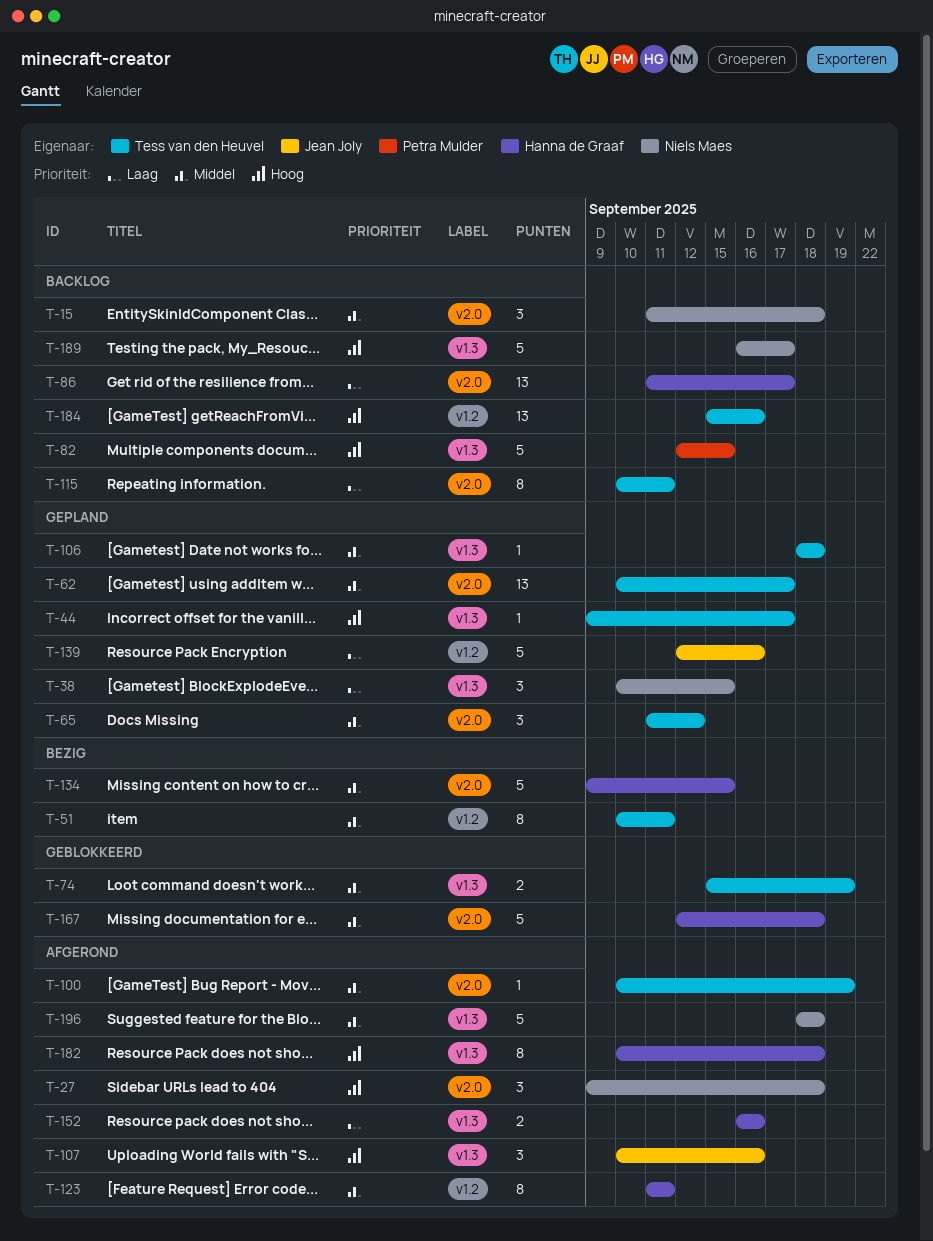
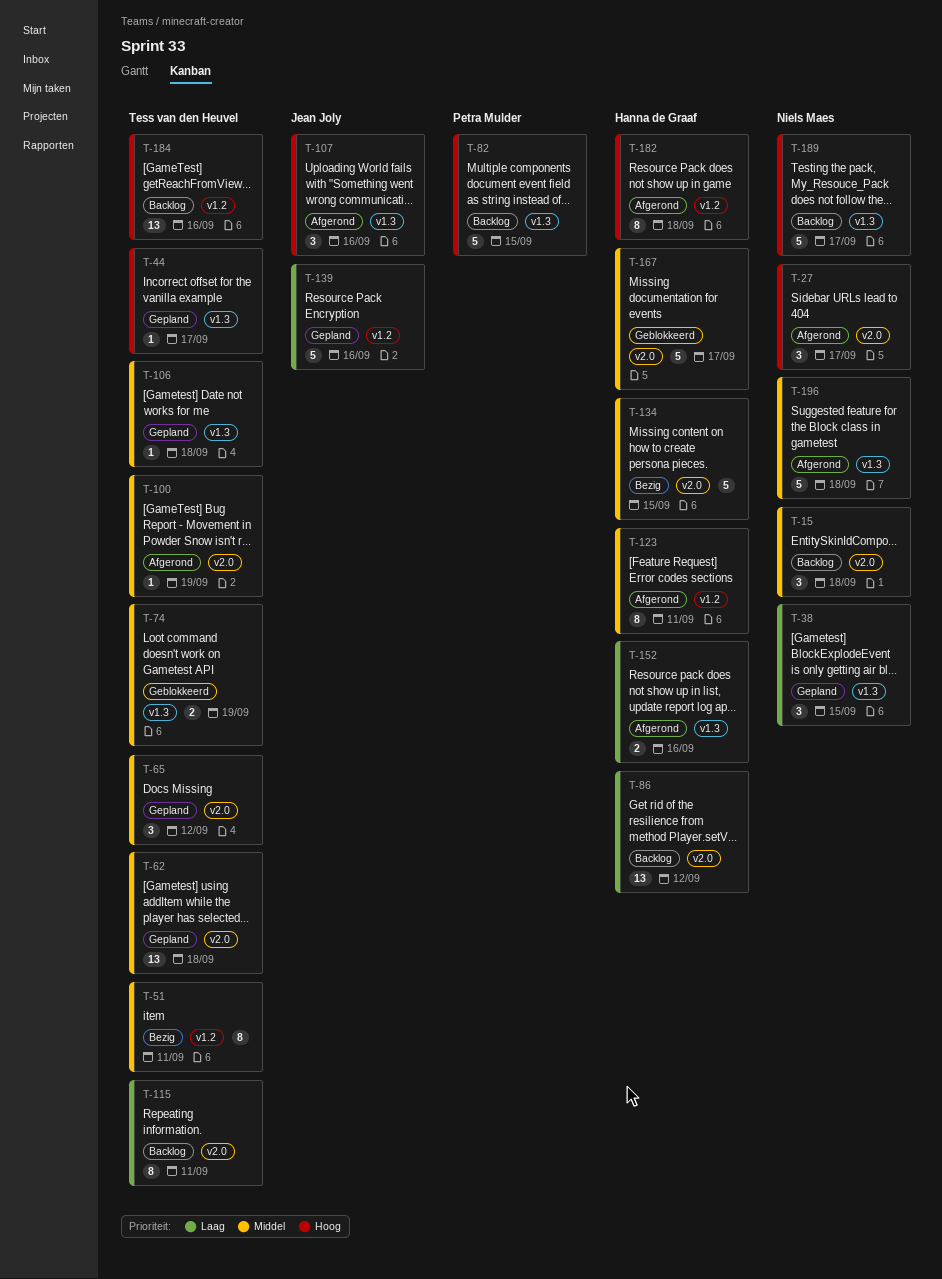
T-27, due: Sep 18 -> Sep 17
T-62, due: Sep 17 -> Sep 18
T-86, due: Sep 17 -> Sep 12
T-167, due: Sep 18 -> Sep 17
T-182, label: v1.3 -> v1.2

